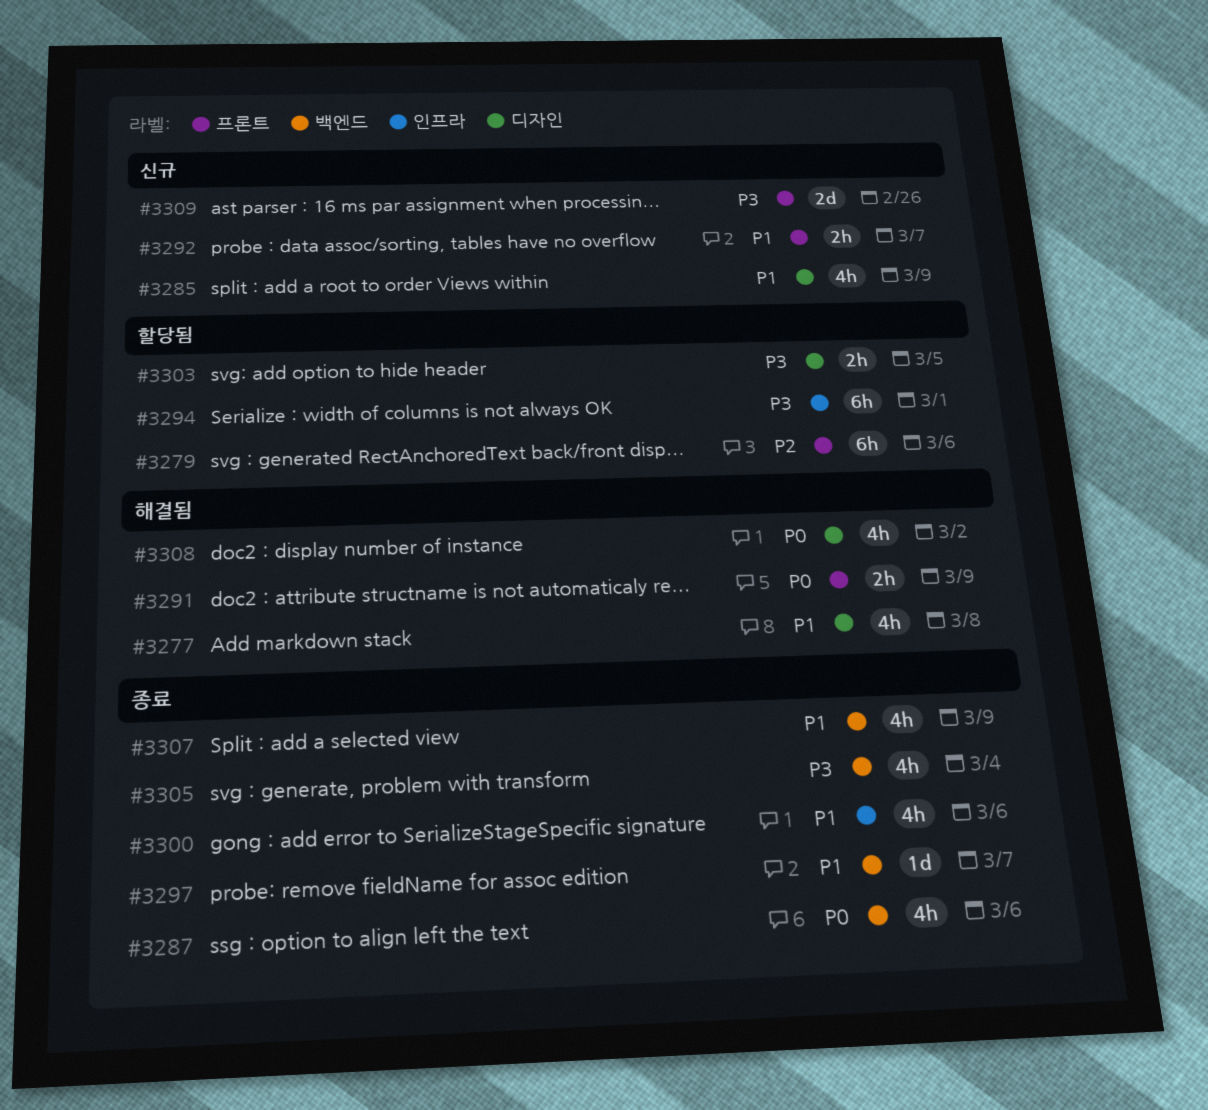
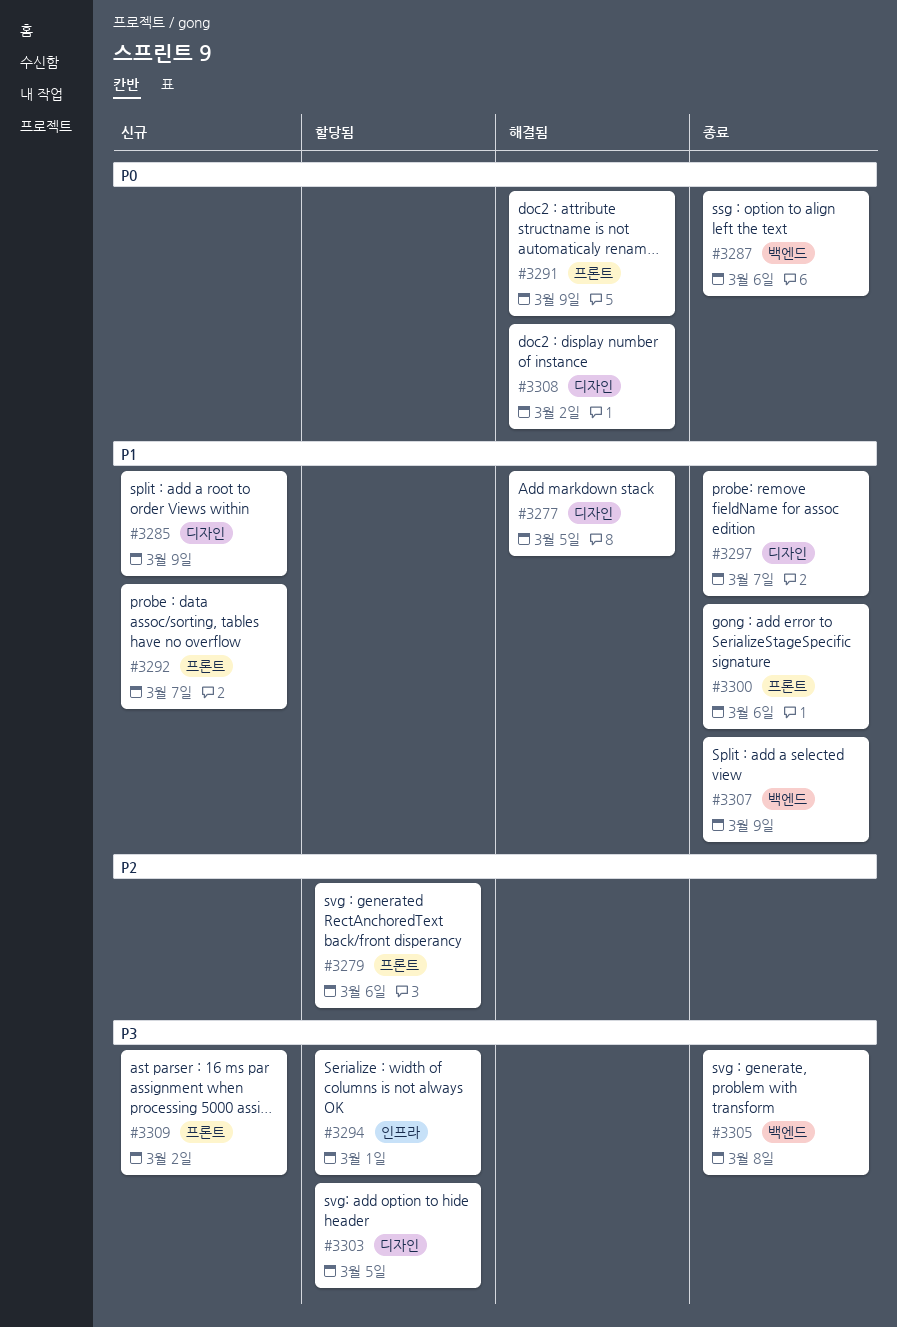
#3277, due: Mar 8 -> Mar 5
#3297, label: 백엔드 -> 디자인
#3300, label: 인프라 -> 프론트
#3305, due: Mar 4 -> Mar 8
#3309, due: Feb 26 -> Mar 2

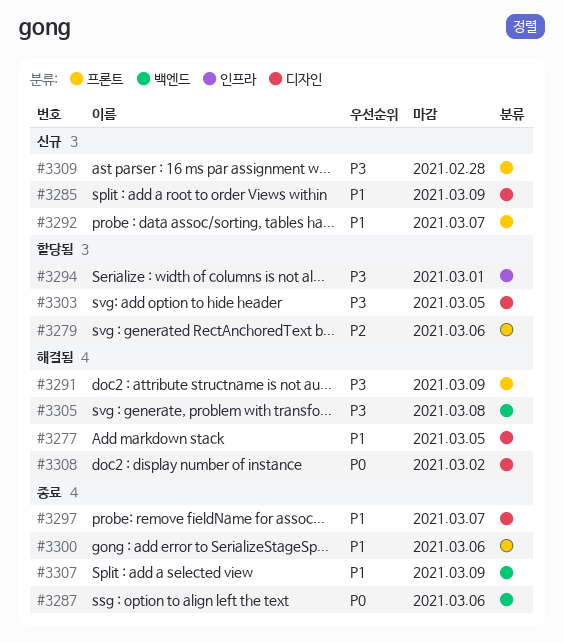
#3291, priority: P0 -> P3
#3305, status: 종료 -> 해결됨
#3309, due: Mar 2 -> Feb 28

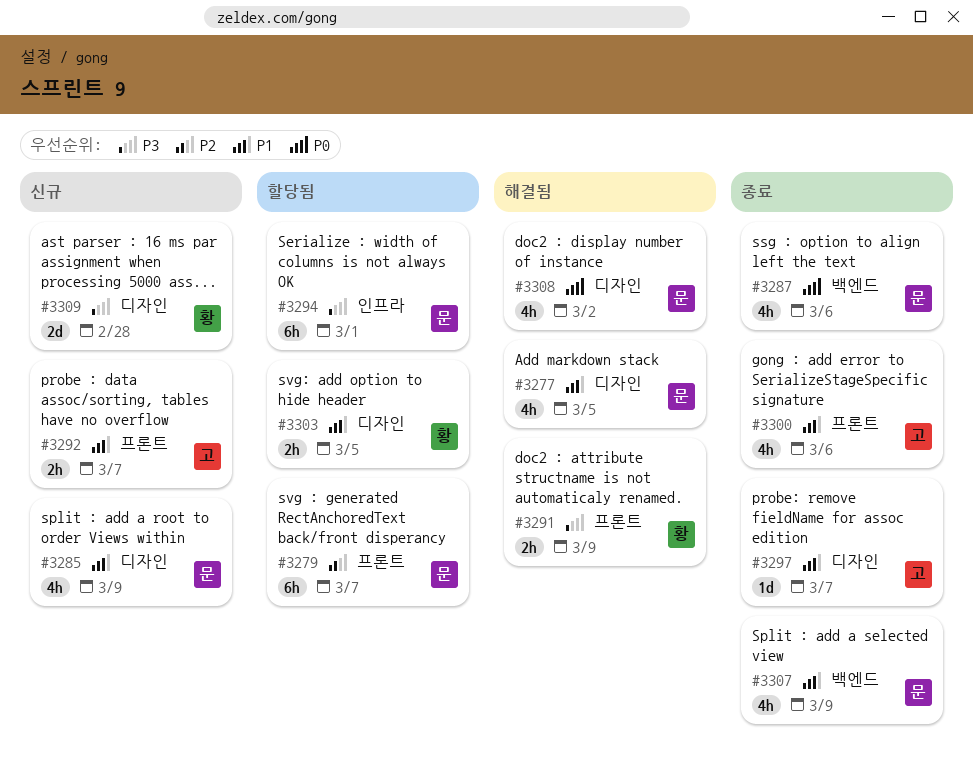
#3279, due: Mar 6 -> Mar 7
#3303, priority: P3 -> P1
#3305: present -> none
#3309, label: 프론트 -> 디자인

